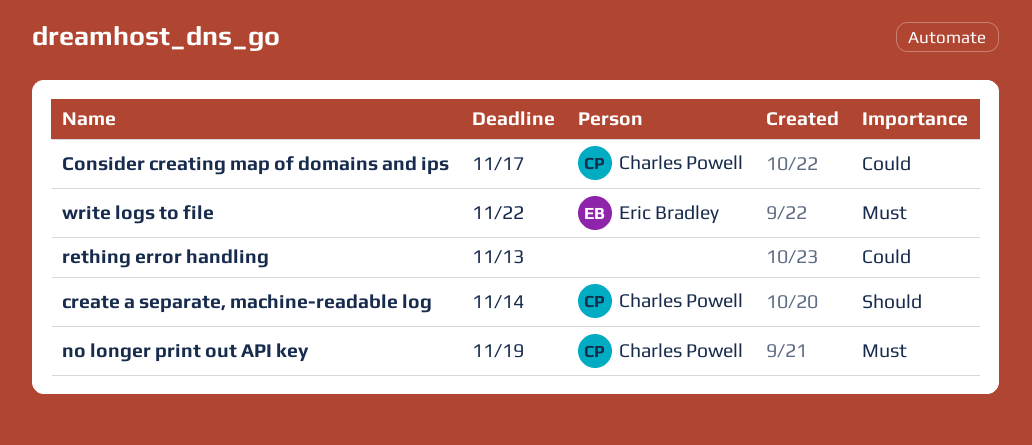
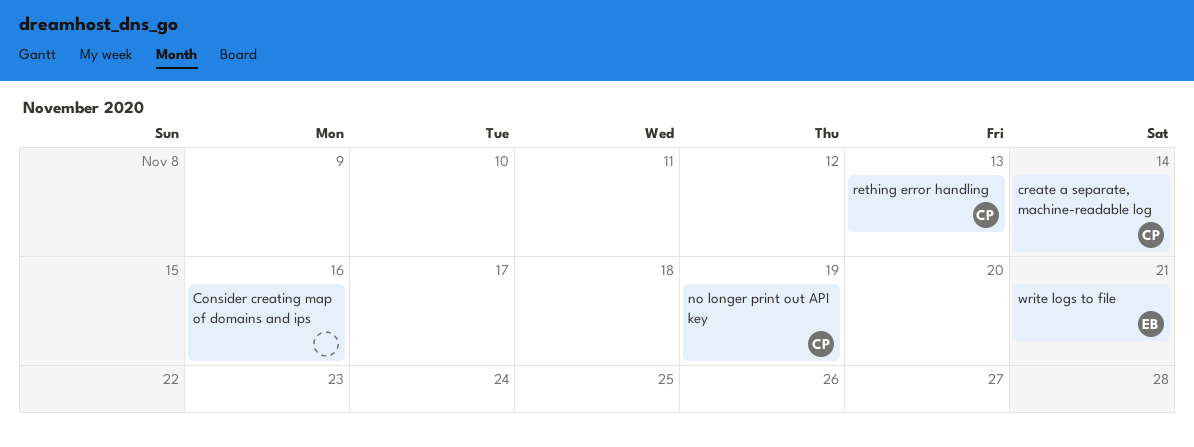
Consider creating map of domains and ips, owner: Charles Powell -> none
Consider creating map of domains and ips, due: Nov 17 -> Nov 16
rething error handling, owner: none -> Charles Powell
write logs to file, due: Nov 22 -> Nov 21

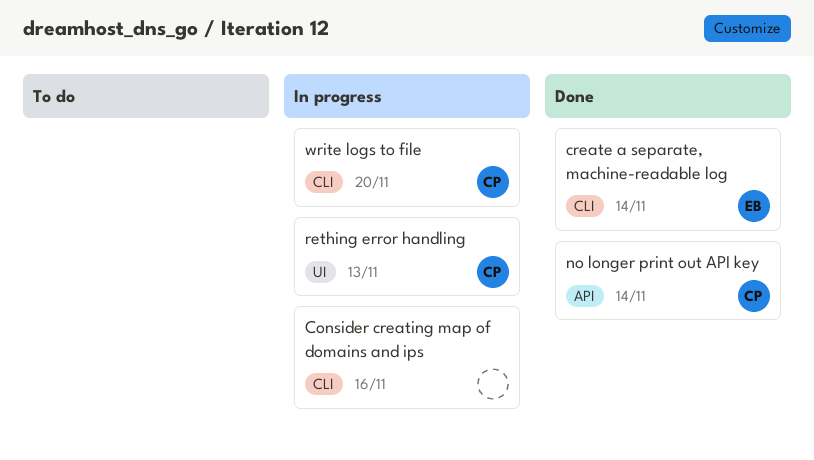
create a separate, machine-readable log, owner: CP -> EB
no longer print out API key, due: Nov 19 -> Nov 14
write logs to file, owner: EB -> CP
write logs to file, due: Nov 21 -> Nov 20

